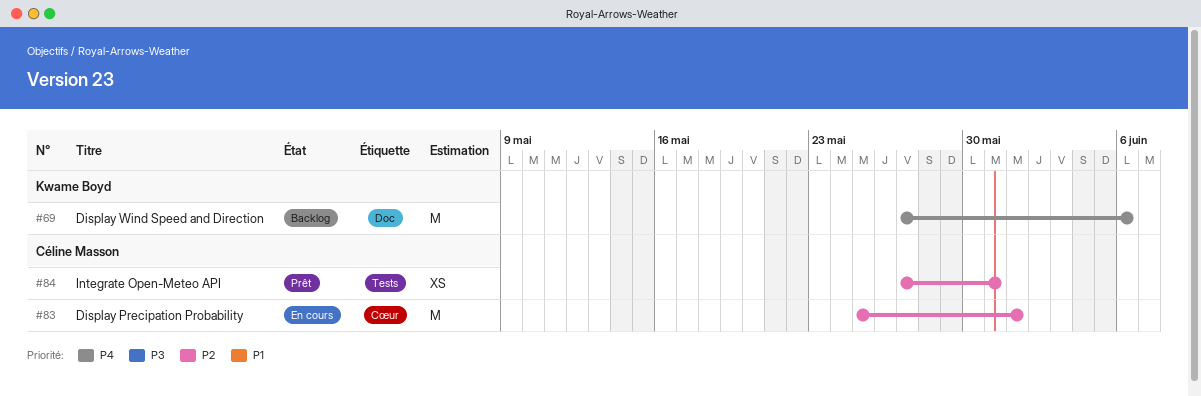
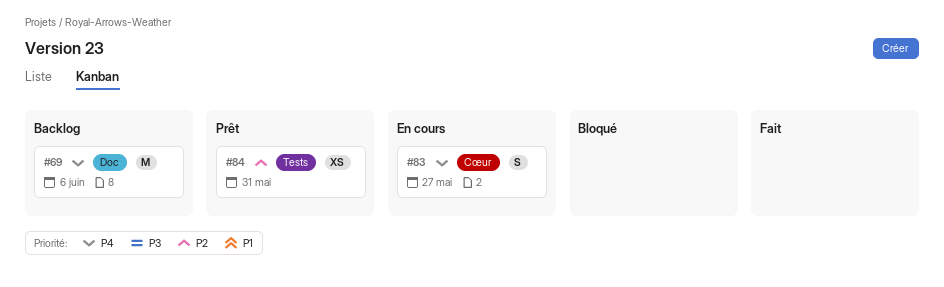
#83, priority: P2 -> P4
#83, estimate: M -> S
#83, due: Jun 1 -> May 27

